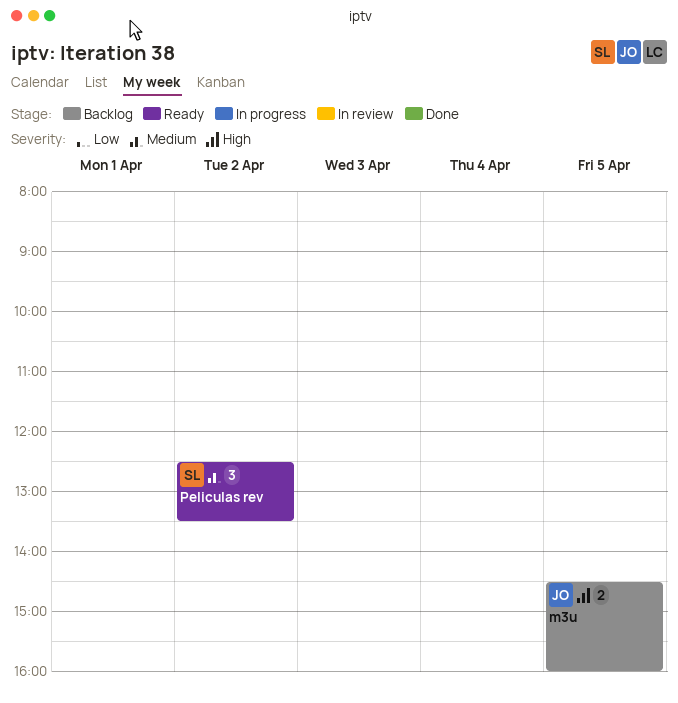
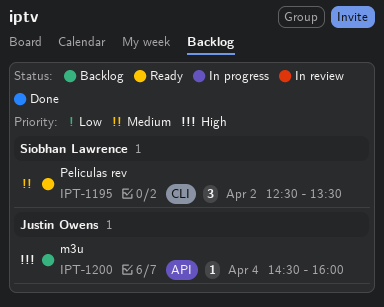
m3u, estimate: 2 -> 1
m3u, day: Apr 5 -> Apr 4

